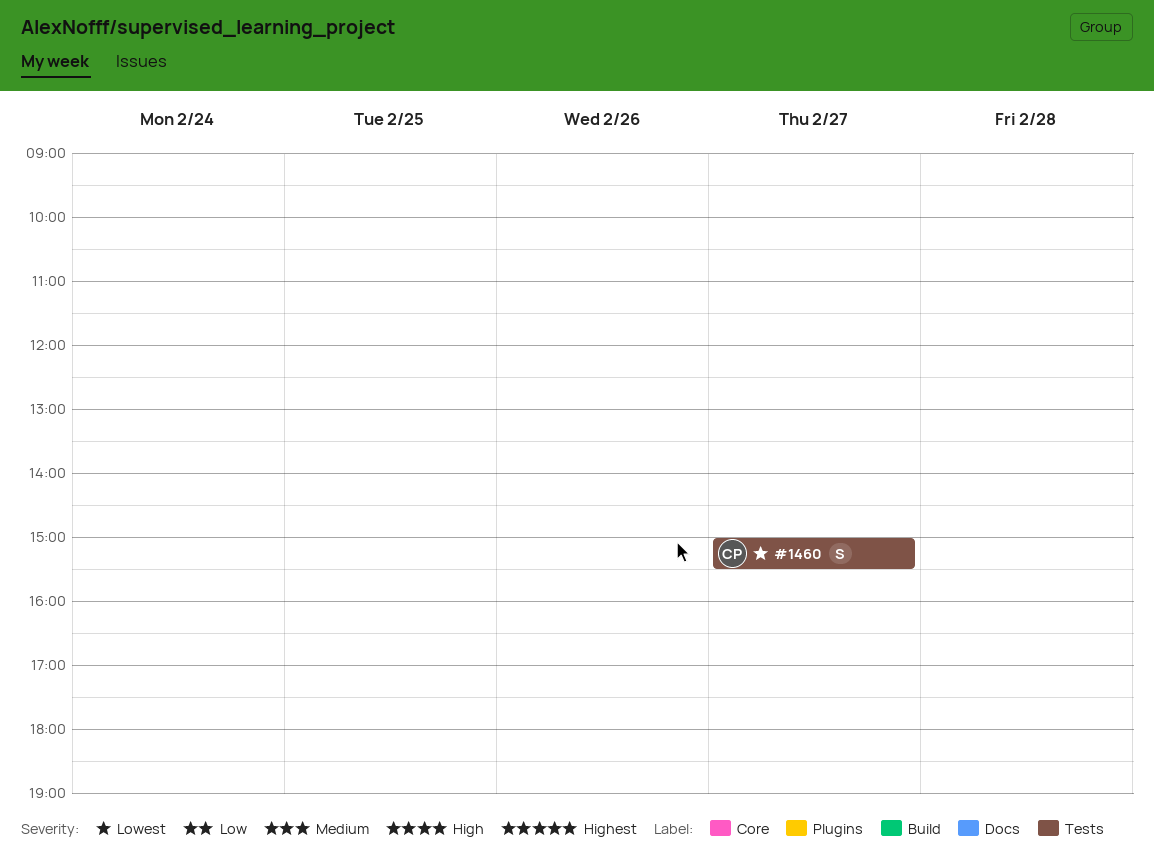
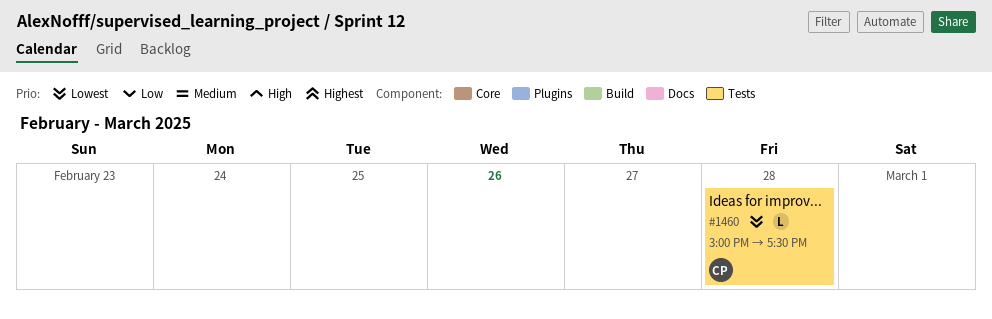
#1460, estimate: S -> L
#1460, day: Feb 27 -> Feb 28
#1460, ends: 15:30 -> 17:30

